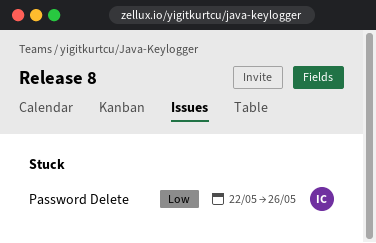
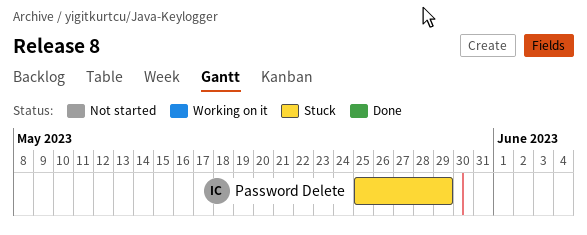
Password Delete, start: May 22 -> May 25
Password Delete, due: May 26 -> May 29

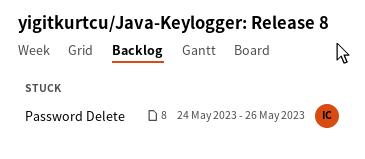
Password Delete, start: May 25 -> May 24
Password Delete, due: May 29 -> May 26

